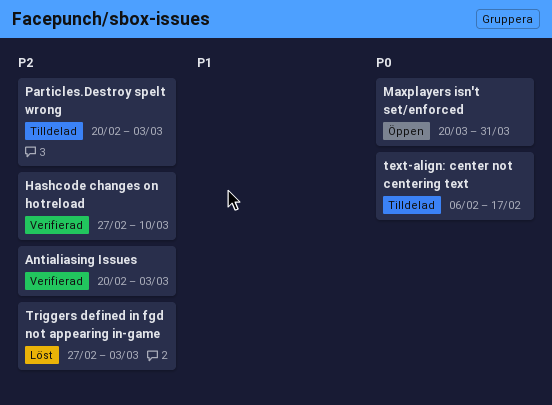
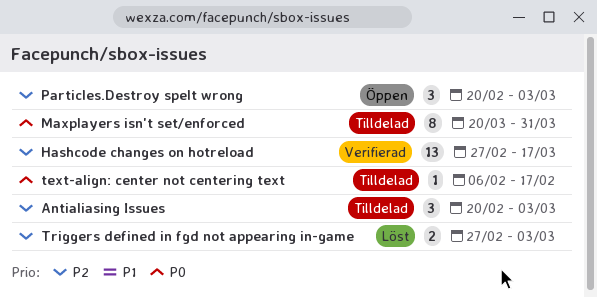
Antialiasing Issues, status: Verifierad -> Tilldelad
Hashcode changes on hotreload, due: Mar 10 -> Mar 17
Maxplayers isn't set/enforced, status: Öppen -> Tilldelad
Particles.Destroy spelt wrong, status: Tilldelad -> Öppen

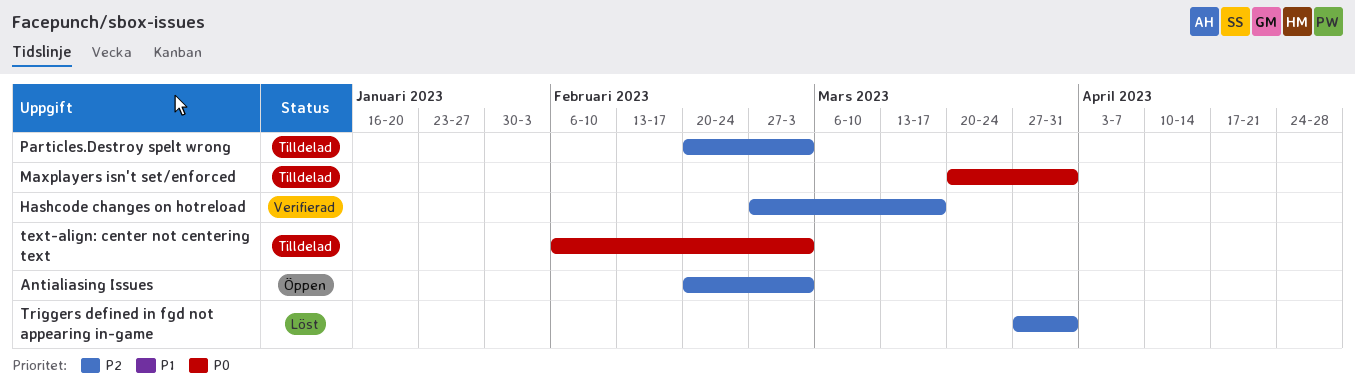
Antialiasing Issues, status: Tilldelad -> Öppen
Particles.Destroy spelt wrong, status: Öppen -> Tilldelad
text-align: center not centering text, due: Feb 17 -> Mar 3
Triggers defined in fgd not appearing in-game, start: Feb 27 -> Mar 27
Triggers defined in fgd not appearing in-game, due: Mar 3 -> Mar 31

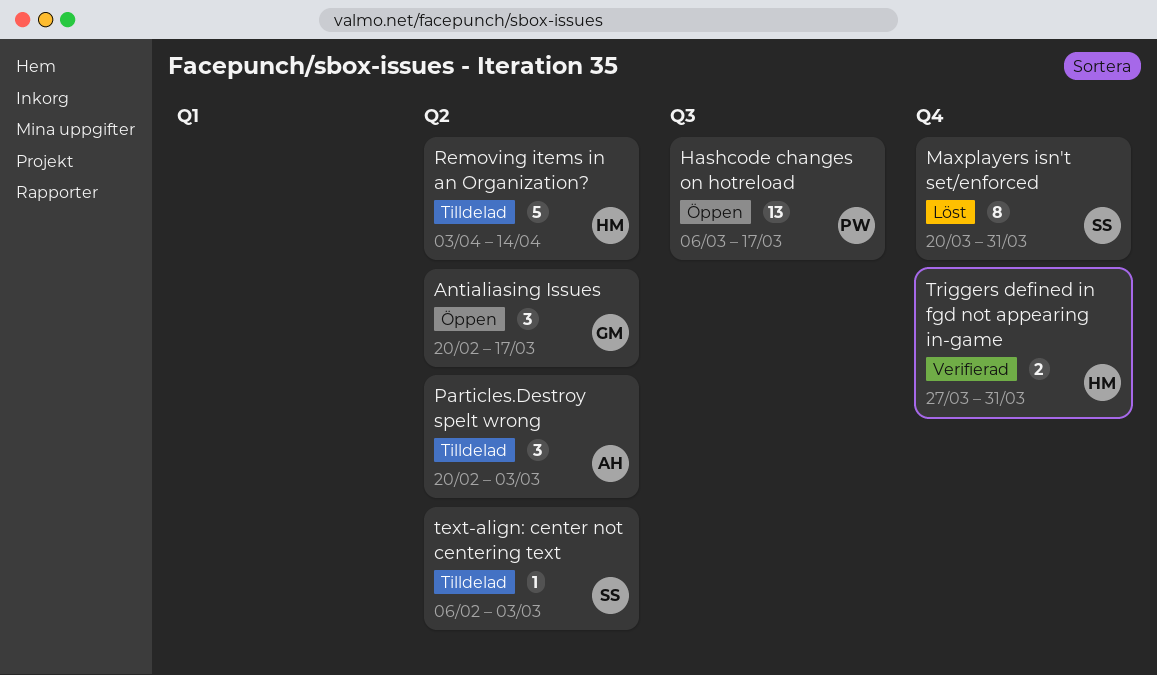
Antialiasing Issues, due: Mar 3 -> Mar 17
Hashcode changes on hotreload, status: Verifierad -> Öppen
Hashcode changes on hotreload, start: Feb 27 -> Mar 6
Maxplayers isn't set/enforced, status: Tilldelad -> Löst
Removing items in an Organization?: none -> present
Triggers defined in fgd not appearing in-game, status: Löst -> Verifierad

